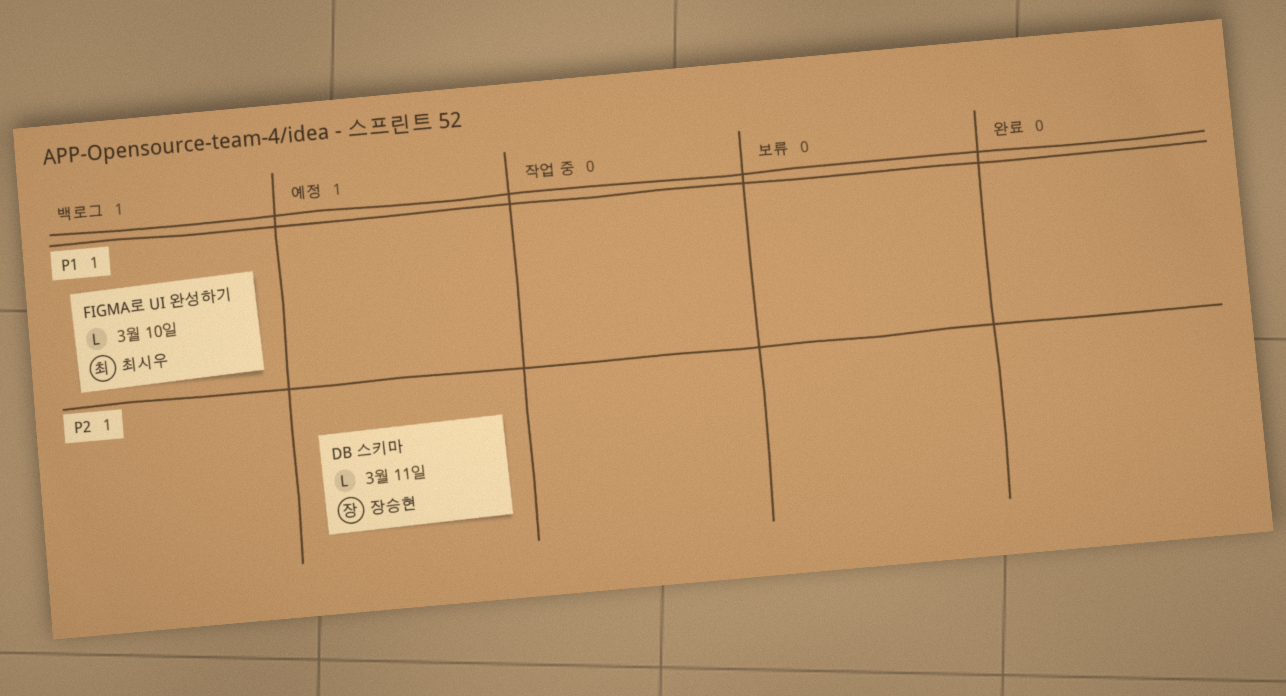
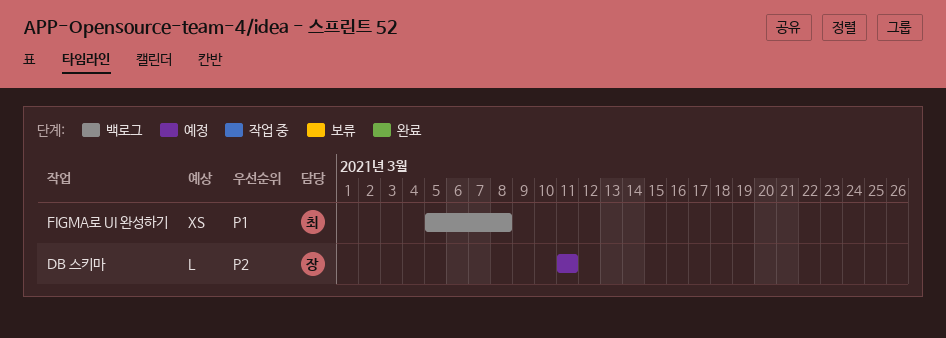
FIGMA로 UI 완성하기, estimate: L -> XS
FIGMA로 UI 완성하기, due: Mar 10 -> Mar 8

